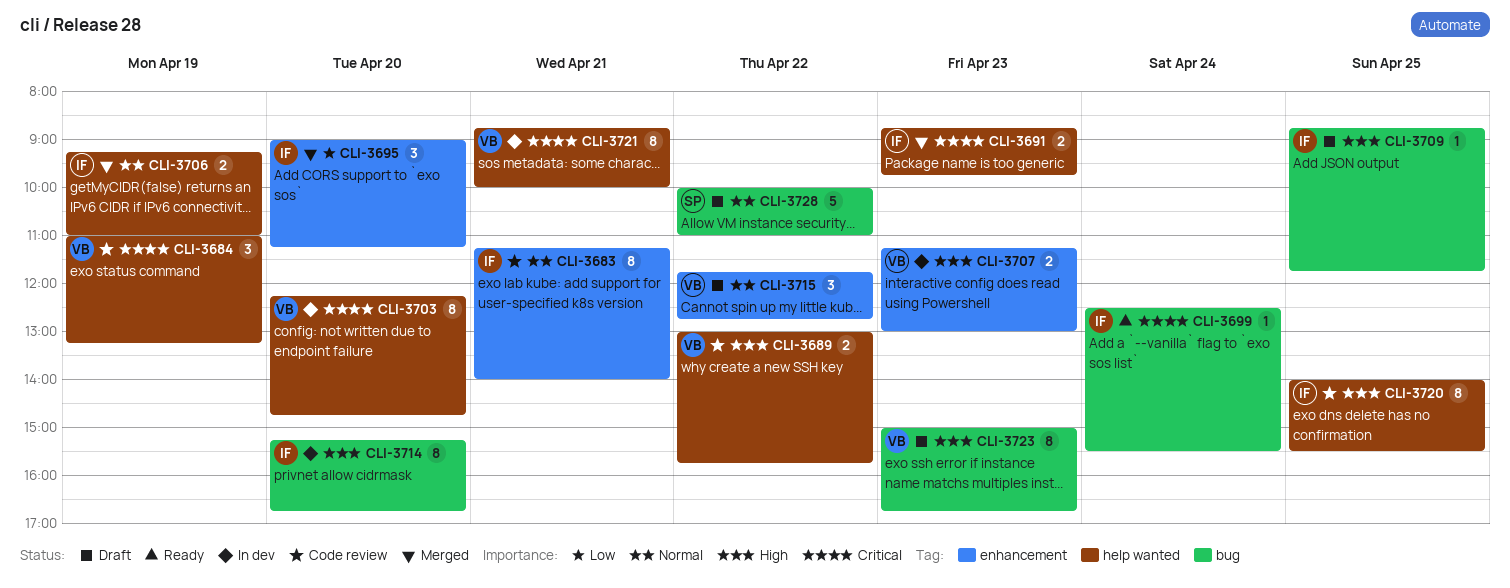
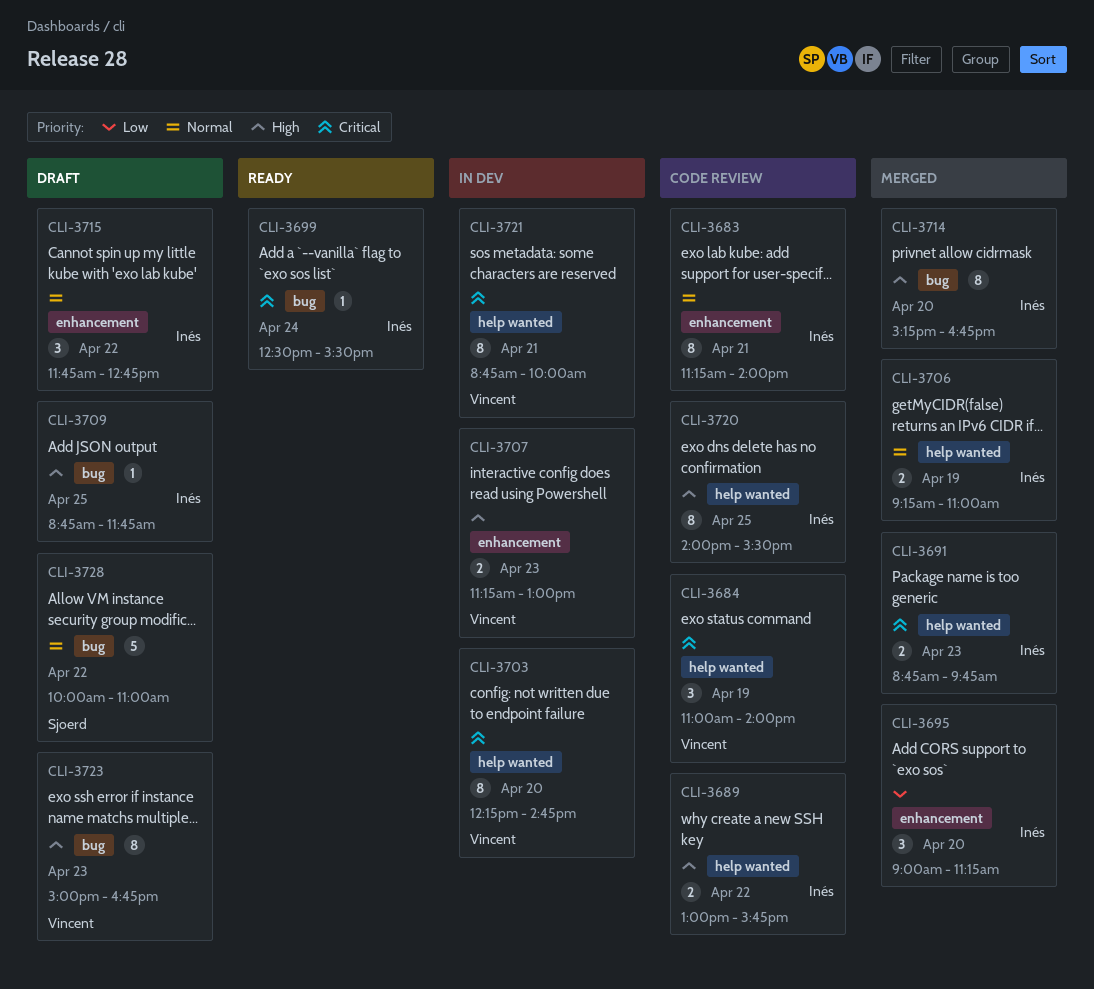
CLI-3684, ends: 13:15 -> 14:00
CLI-3689, owner: Vincent -> Inés
CLI-3714, status: In dev -> Merged
CLI-3715, owner: Vincent -> Inés

